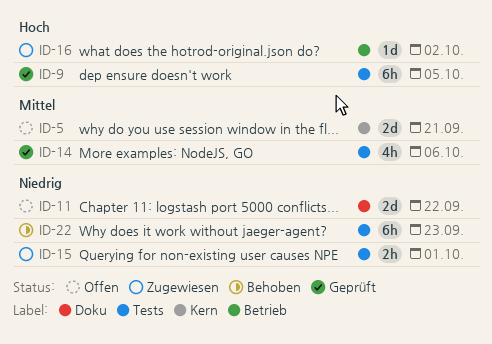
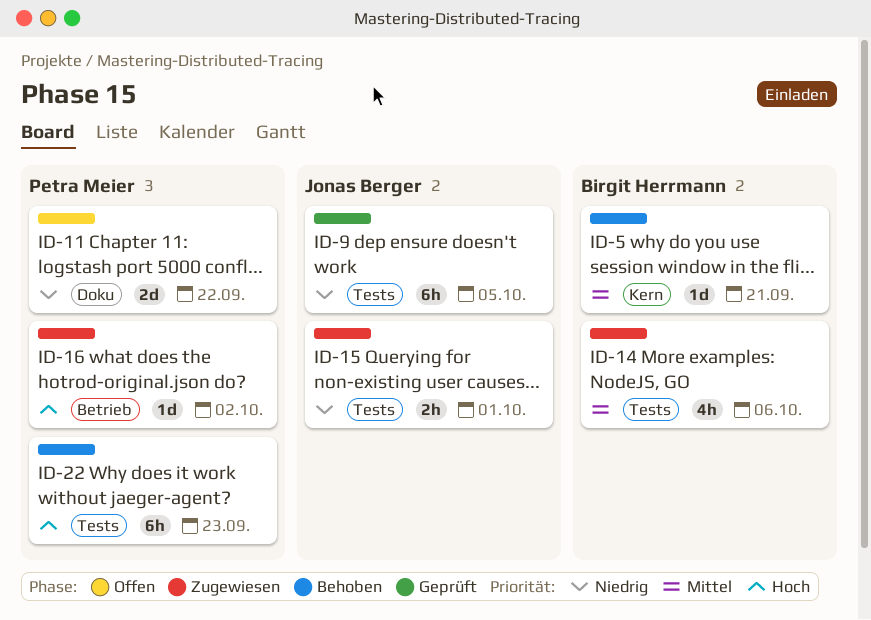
ID-5, status: Offen -> Behoben
ID-5, estimate: 2d -> 1d
ID-9, priority: Hoch -> Niedrig
ID-14, status: Geprüft -> Zugewiesen
ID-22, priority: Niedrig -> Hoch

